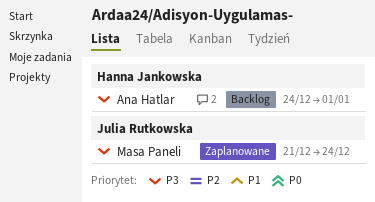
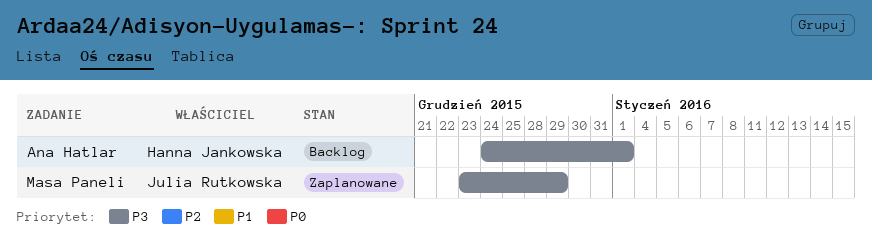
Masa Paneli, start: Dec 21 -> Dec 23
Masa Paneli, due: Dec 24 -> Dec 29

